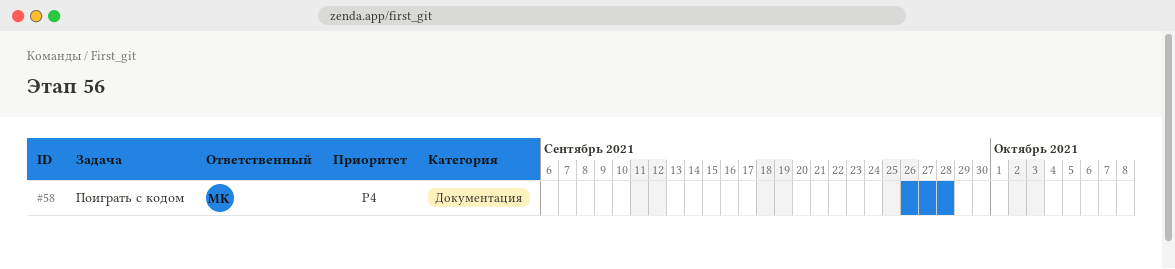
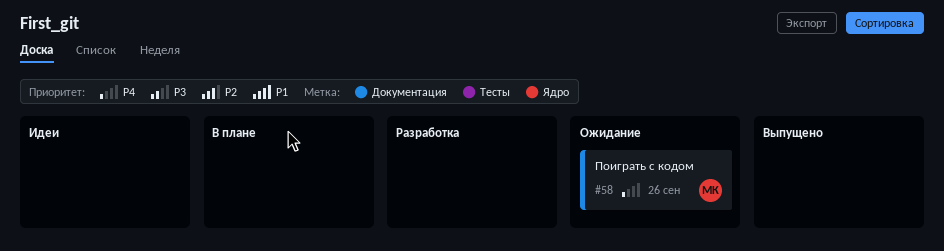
#58, due: Sep 28 -> Sep 26

